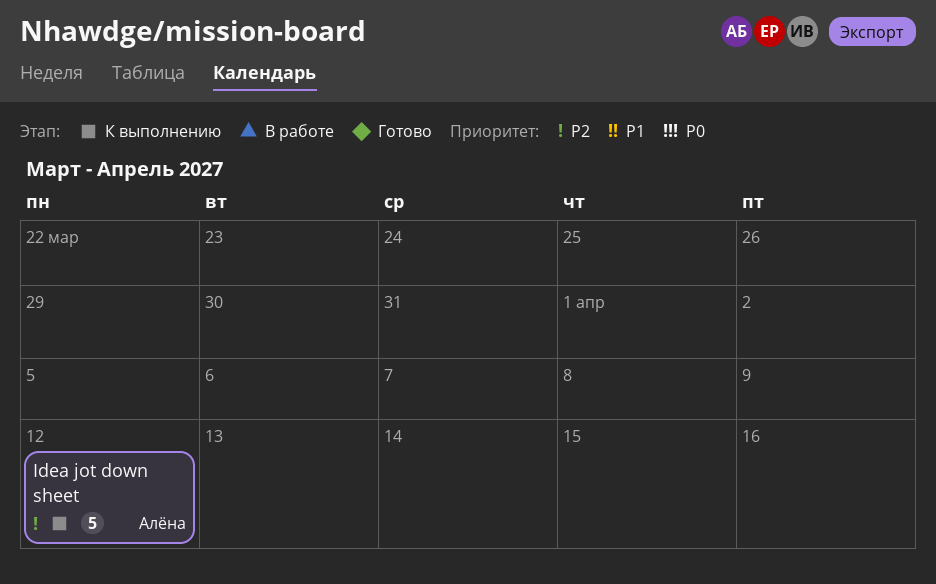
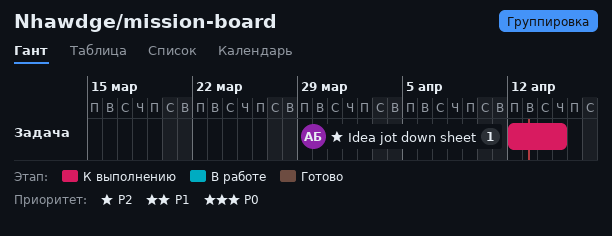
Idea jot down sheet, estimate: 5 -> 1
Idea jot down sheet, due: Apr 12 -> Apr 15

